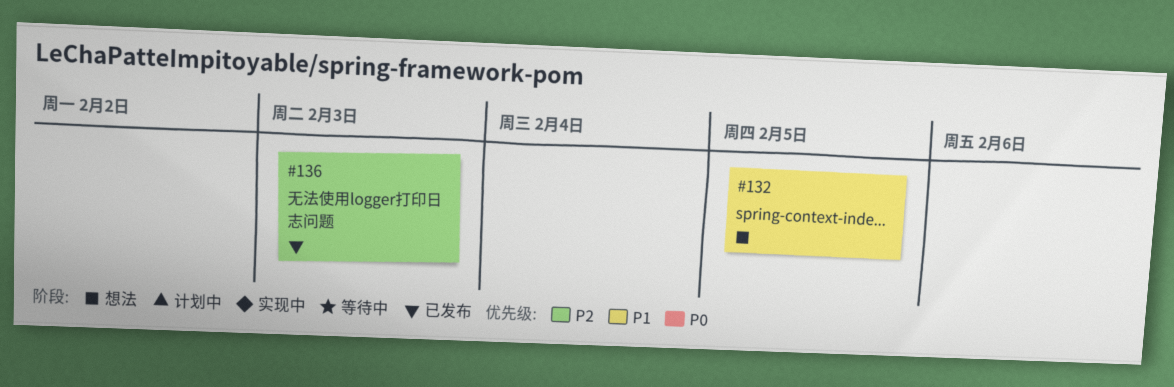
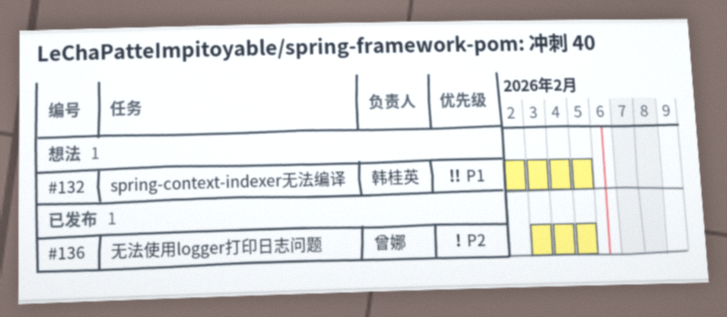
#136, due: Feb 3 -> Feb 5

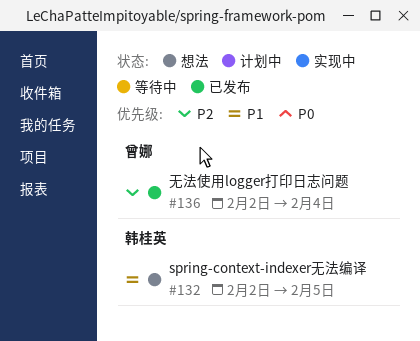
#136, start: Feb 3 -> Feb 2
#136, due: Feb 5 -> Feb 4

